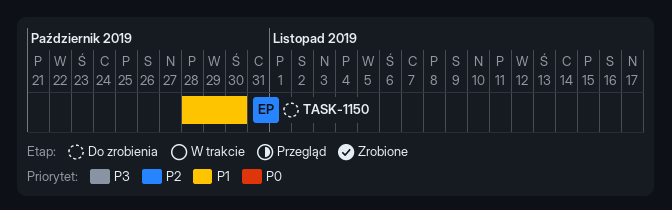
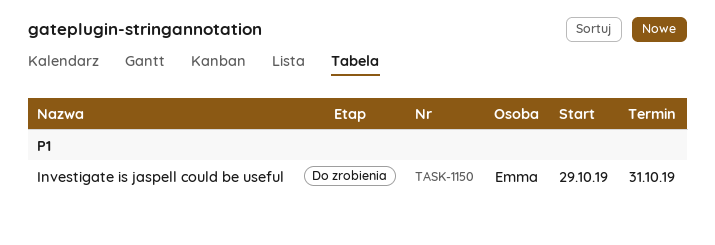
TASK-1150, start: Oct 28 -> Oct 29
TASK-1150, due: Oct 30 -> Oct 31

